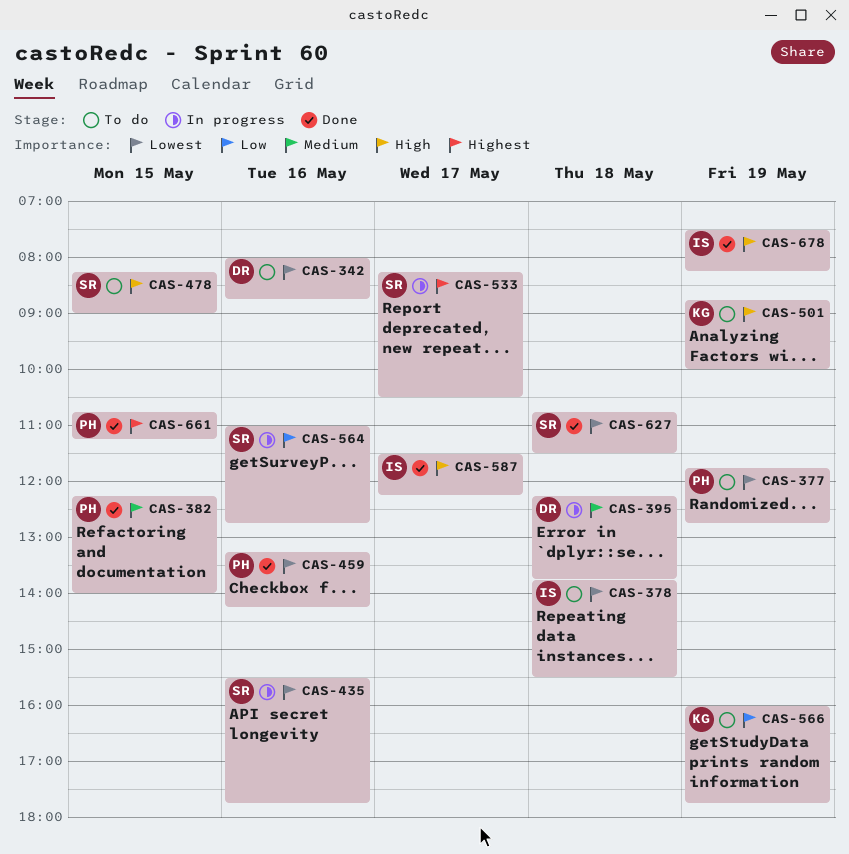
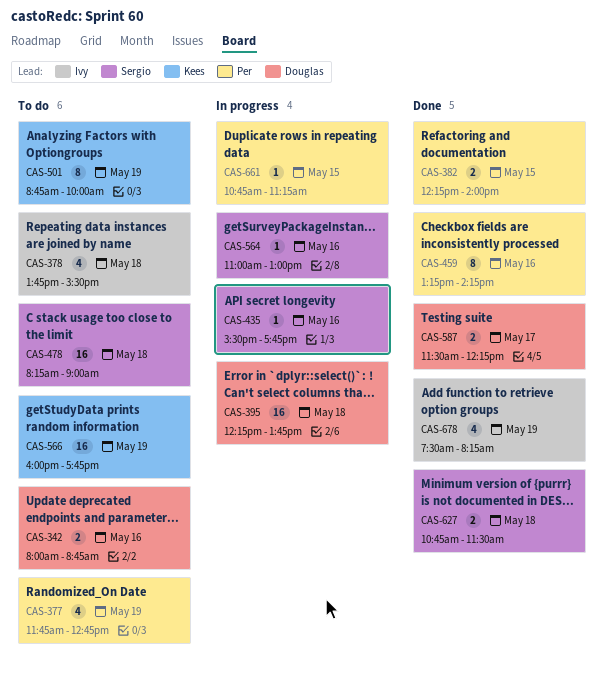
CAS-478, day: May 15 -> May 18
CAS-533: present -> none
CAS-564, ends: 12:45 -> 13:00
CAS-587, owner: Ivy -> Douglas
CAS-661, status: Done -> In progress

